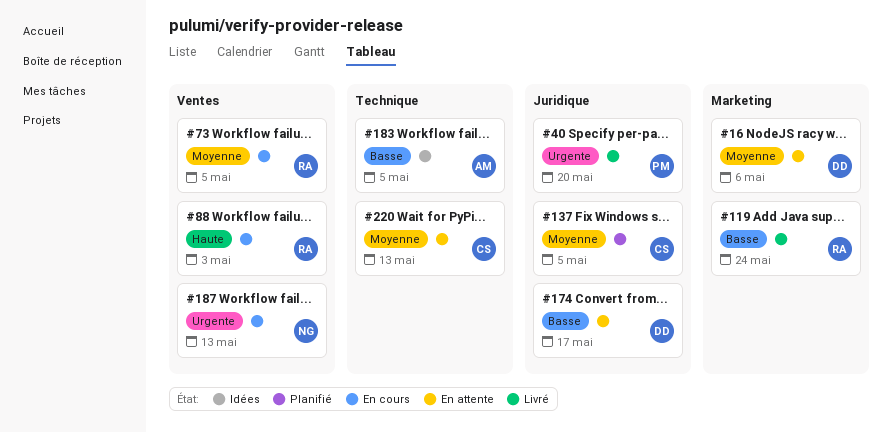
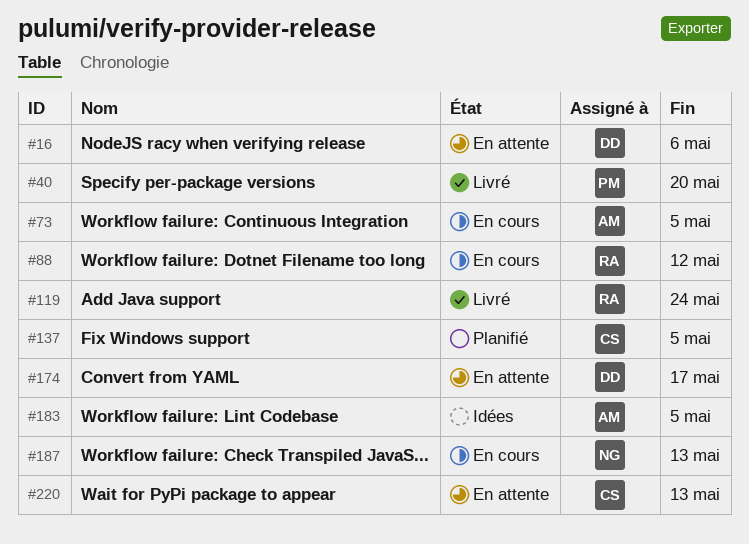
#73, owner: RA -> AM
#88, due: May 3 -> May 12

